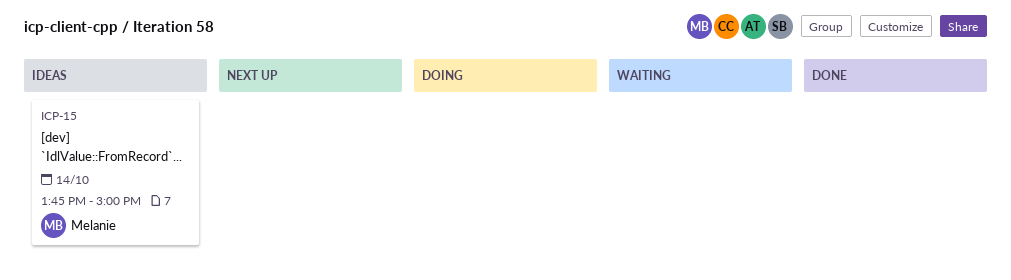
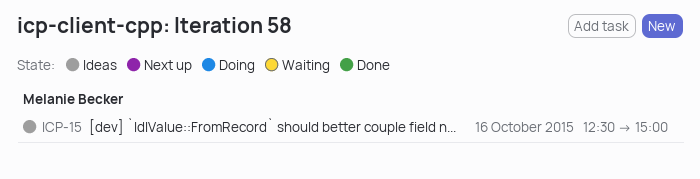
ICP-15, day: Oct 14 -> Oct 16
ICP-15, begins: 13:45 -> 12:30

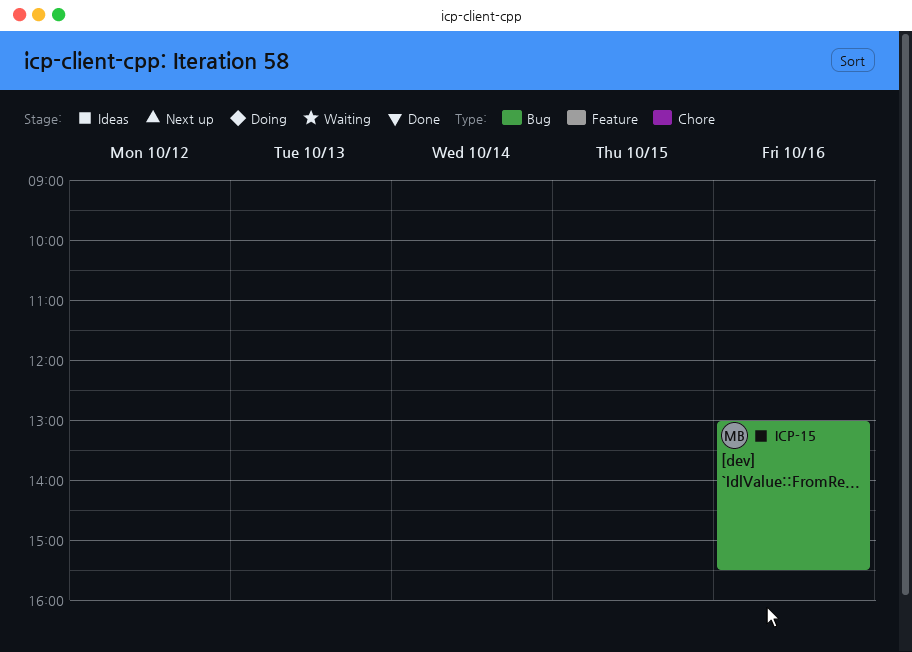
ICP-15, begins: 12:30 -> 13:00
ICP-15, ends: 15:00 -> 15:30

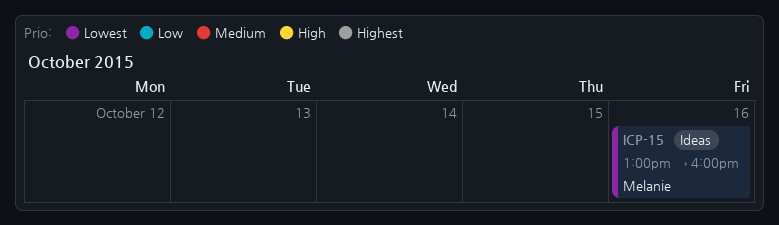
ICP-15, ends: 15:30 -> 16:00

